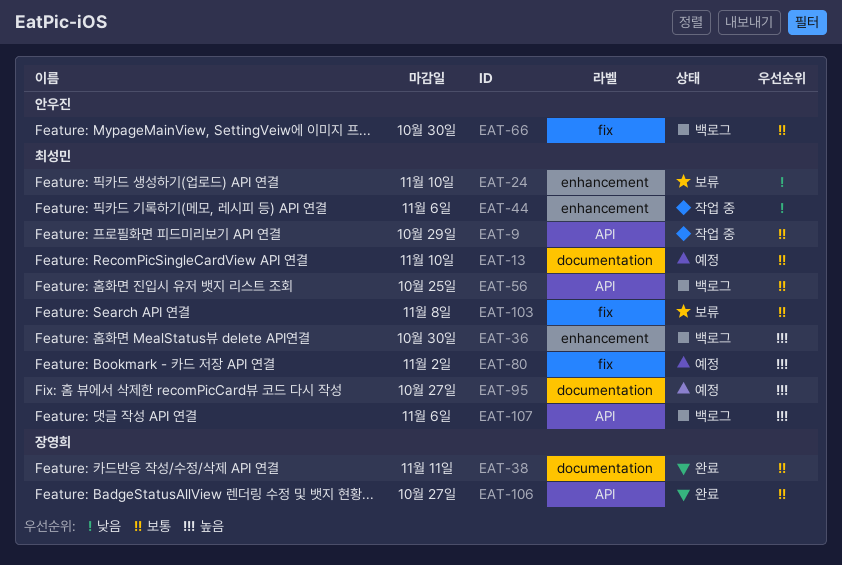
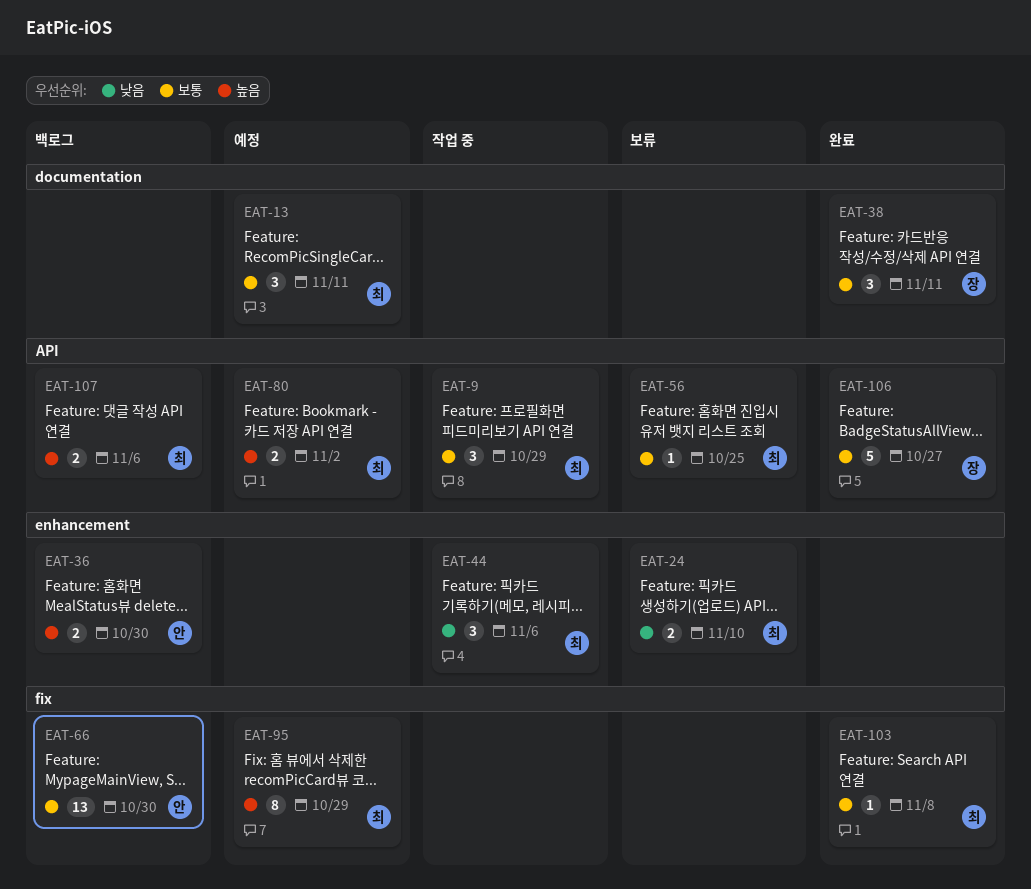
EAT-13, due: Nov 10 -> Nov 11
EAT-36, owner: 최성민 -> 안우진
EAT-56, status: 백로그 -> 보류
EAT-80, label: fix -> API
EAT-95, label: documentation -> fix
EAT-95, due: Oct 27 -> Oct 29
EAT-103, status: 보류 -> 완료

